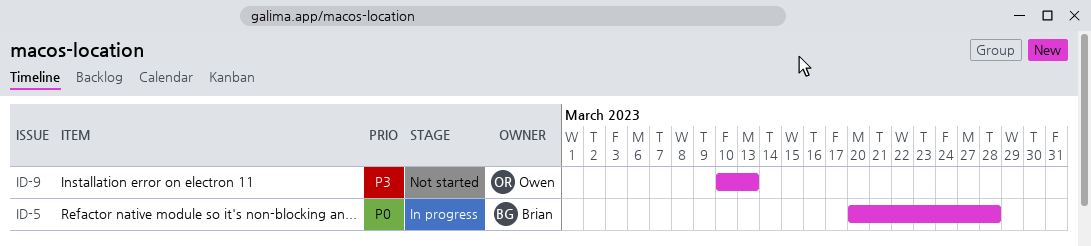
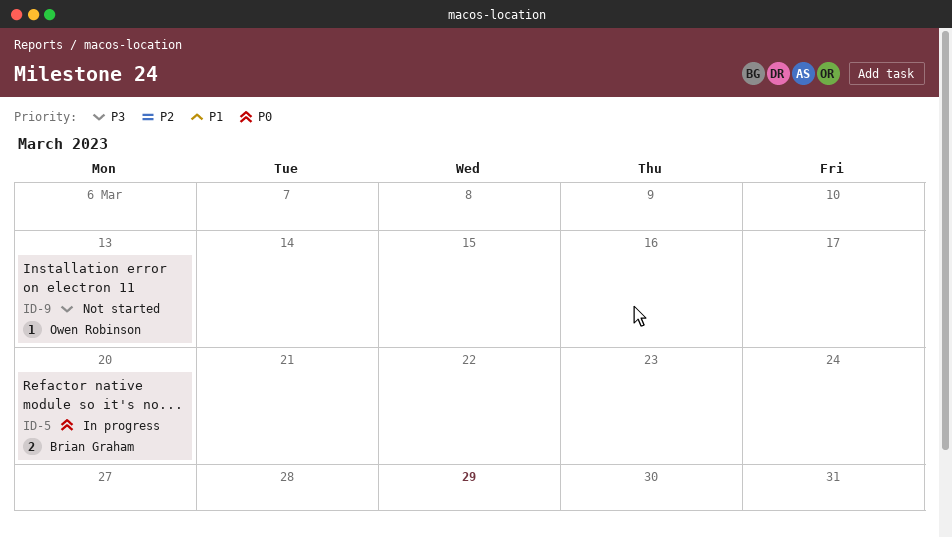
ID-5, due: Mar 28 -> Mar 20

